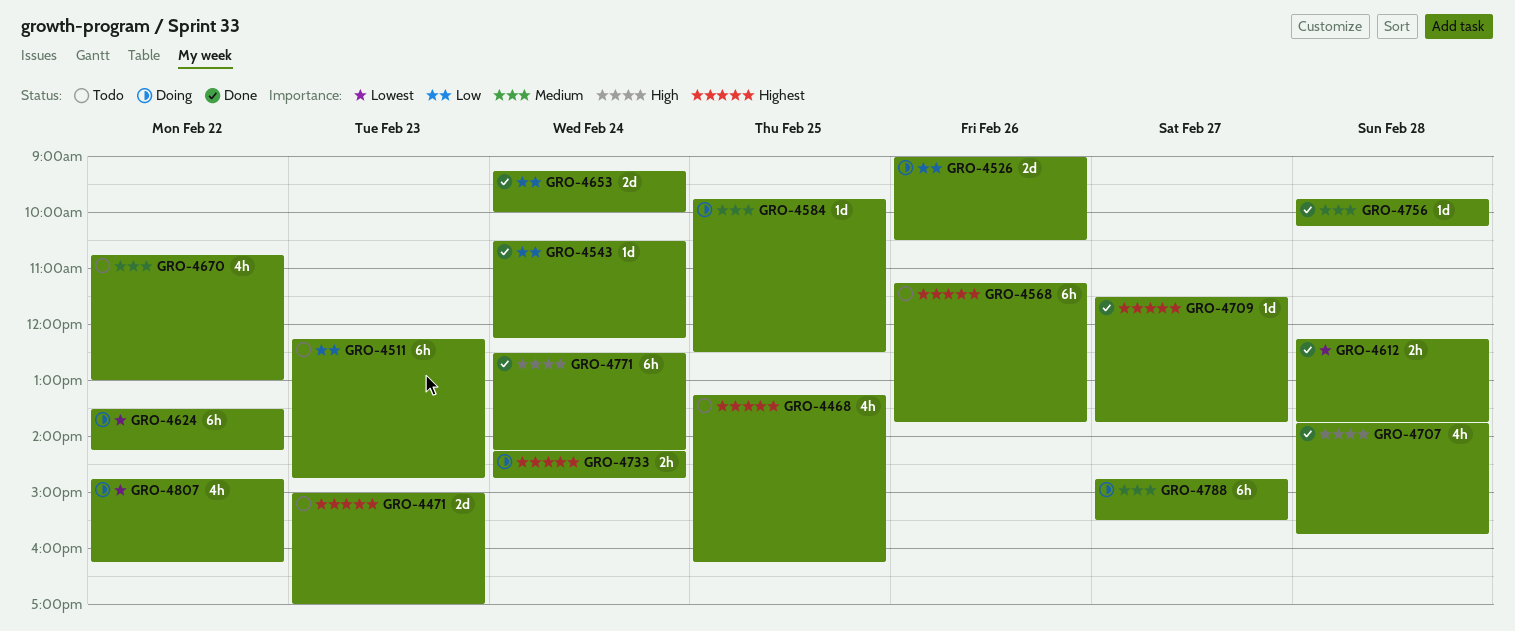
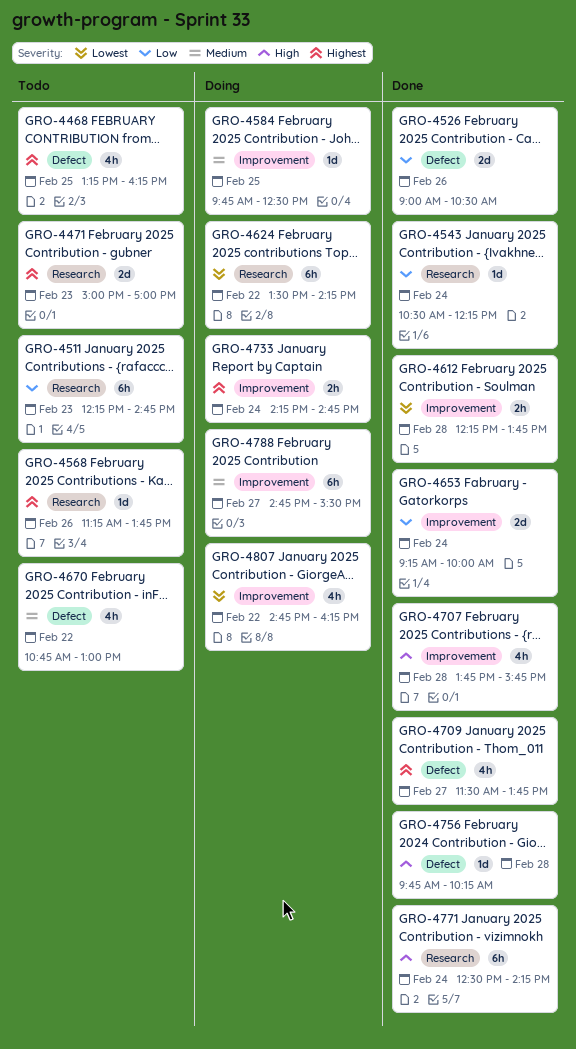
GRO-4526, status: Doing -> Done
GRO-4568, estimate: 6h -> 1d
GRO-4709, estimate: 1d -> 4h
GRO-4756, priority: Medium -> High

